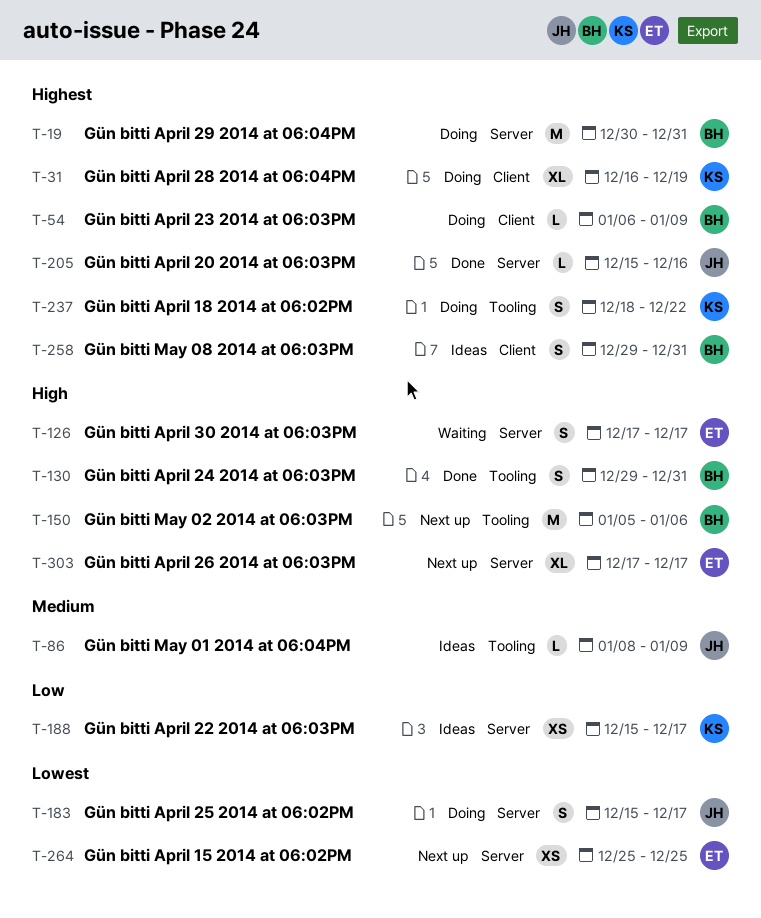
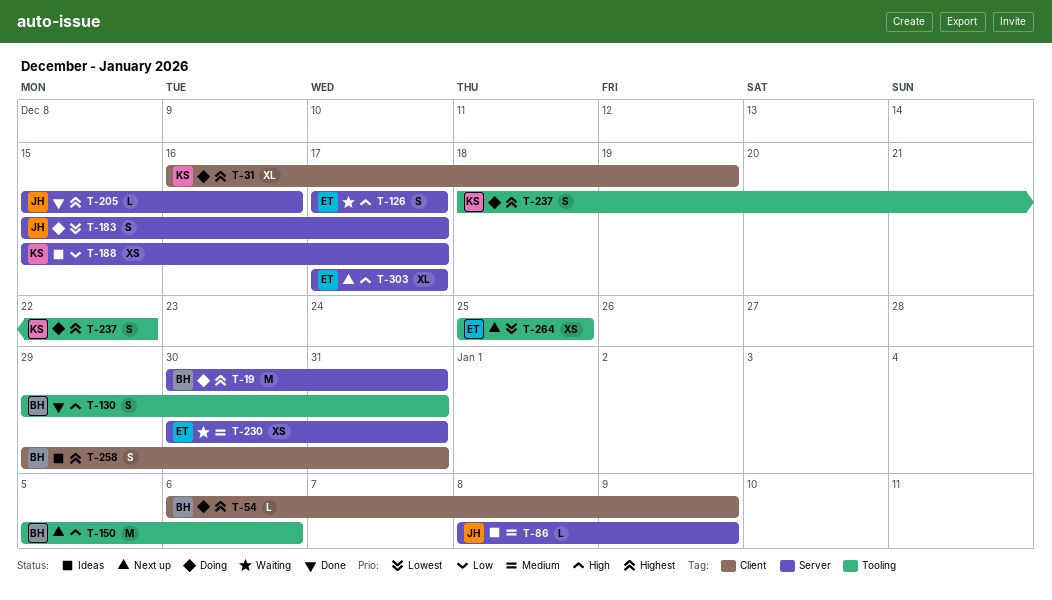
T-86, label: Tooling -> Server
T-230: none -> present
T-264, label: Server -> Tooling

